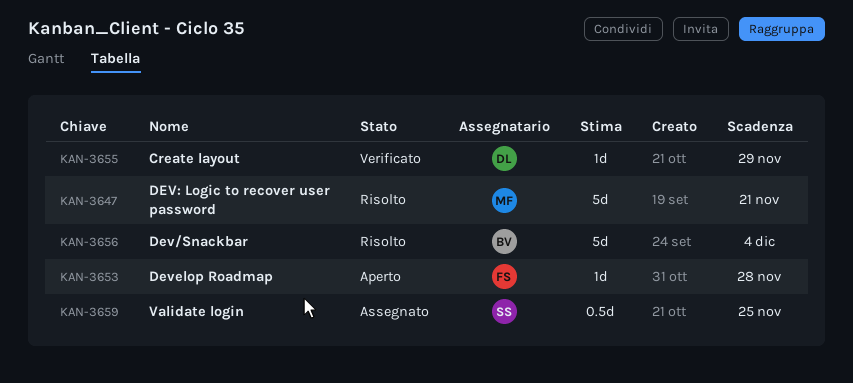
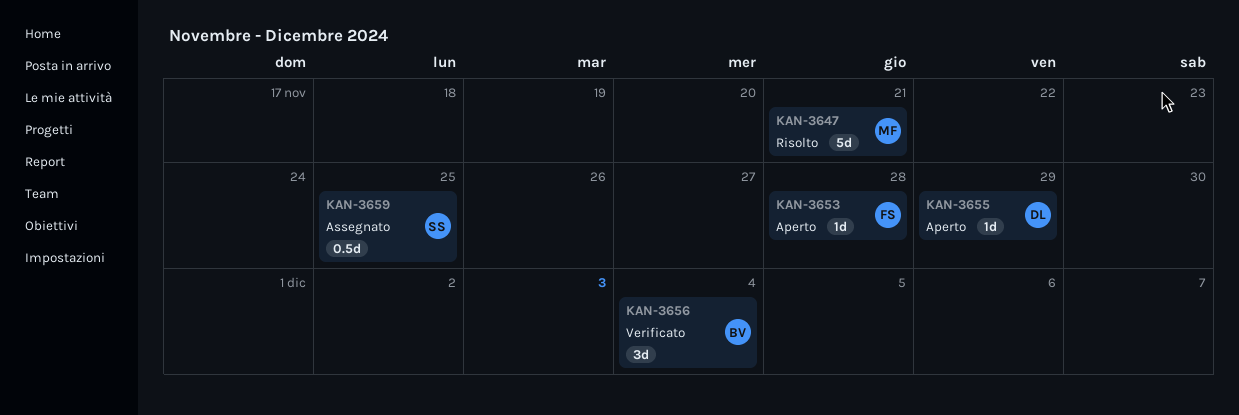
KAN-3655, status: Verificato -> Aperto
KAN-3656, status: Risolto -> Verificato
KAN-3656, estimate: 5d -> 3d

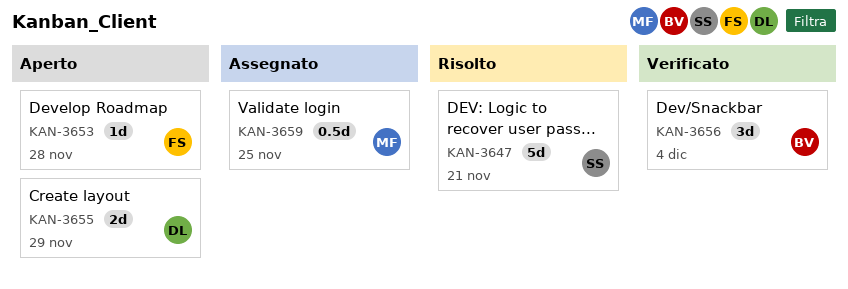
KAN-3647, owner: MF -> SS
KAN-3655, estimate: 1d -> 2d
KAN-3659, owner: SS -> MF

